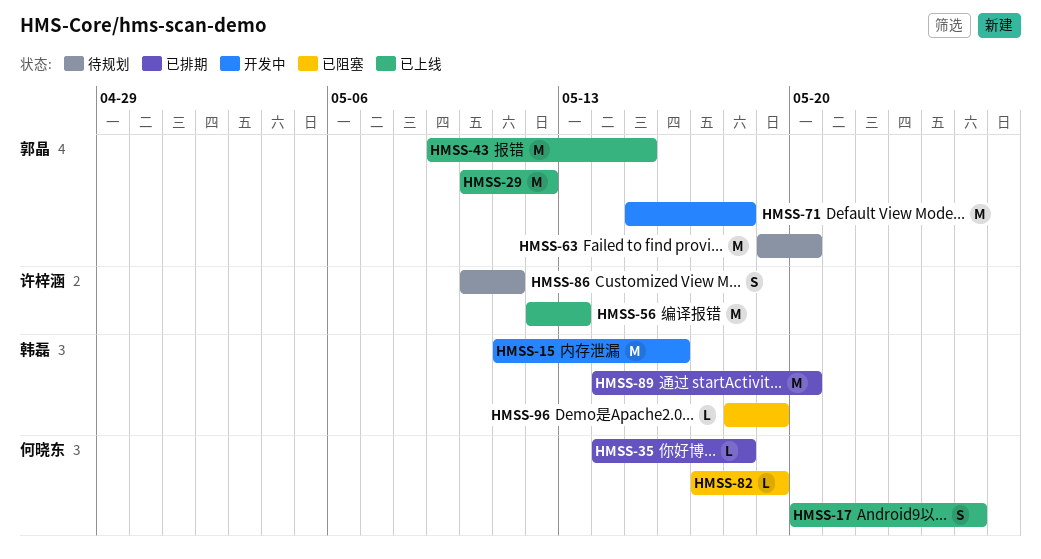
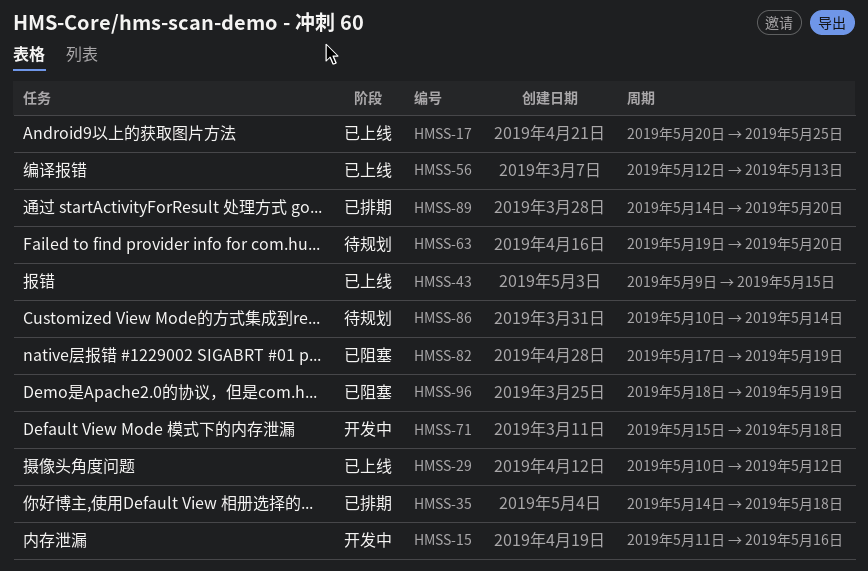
HMSS-86, due: May 11 -> May 14

